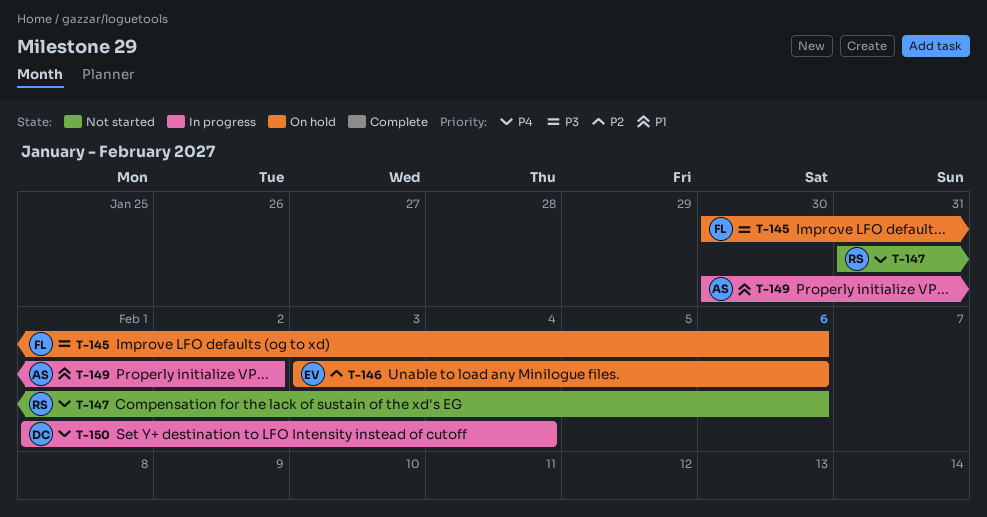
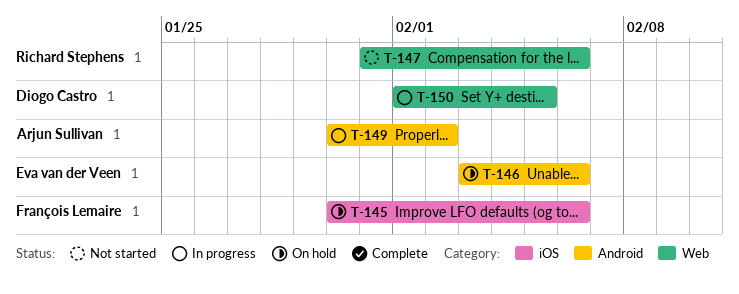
T-150, due: Feb 4 -> Feb 5

